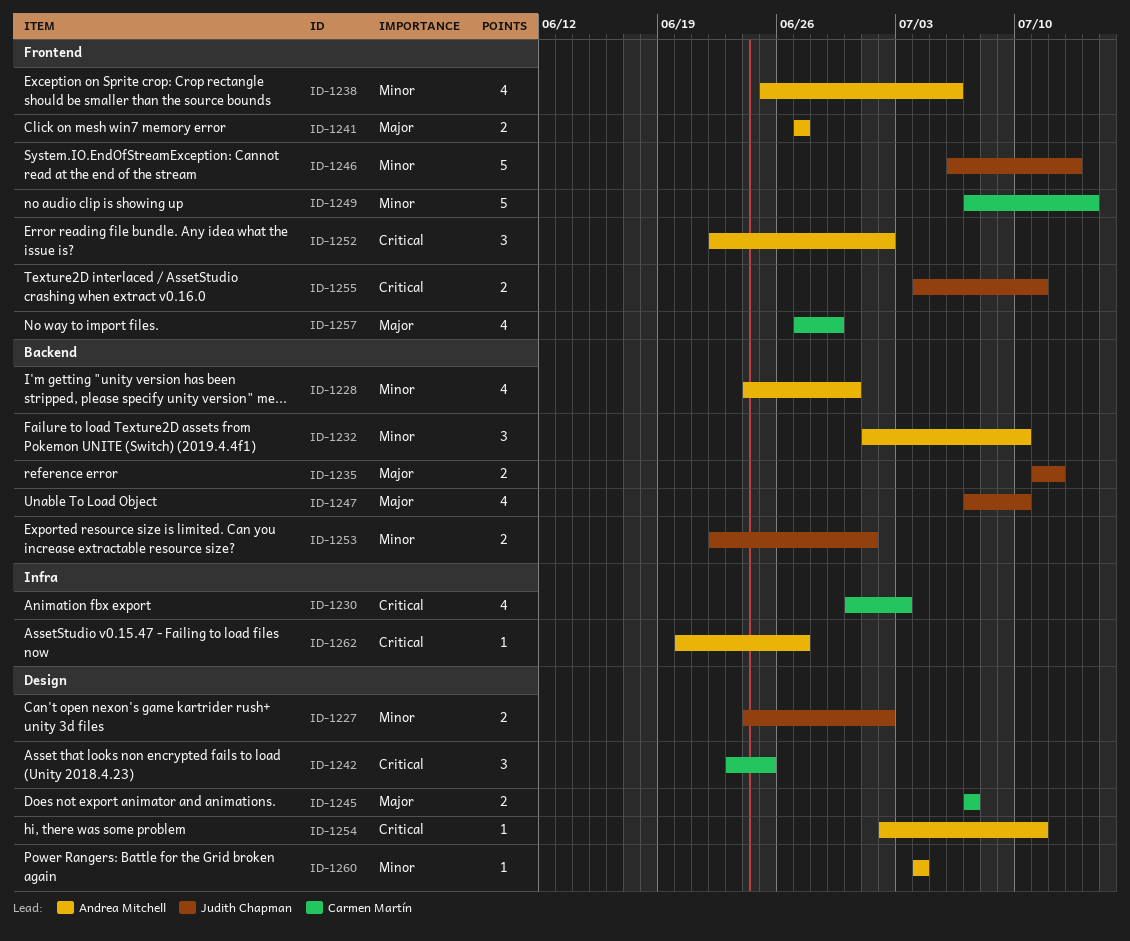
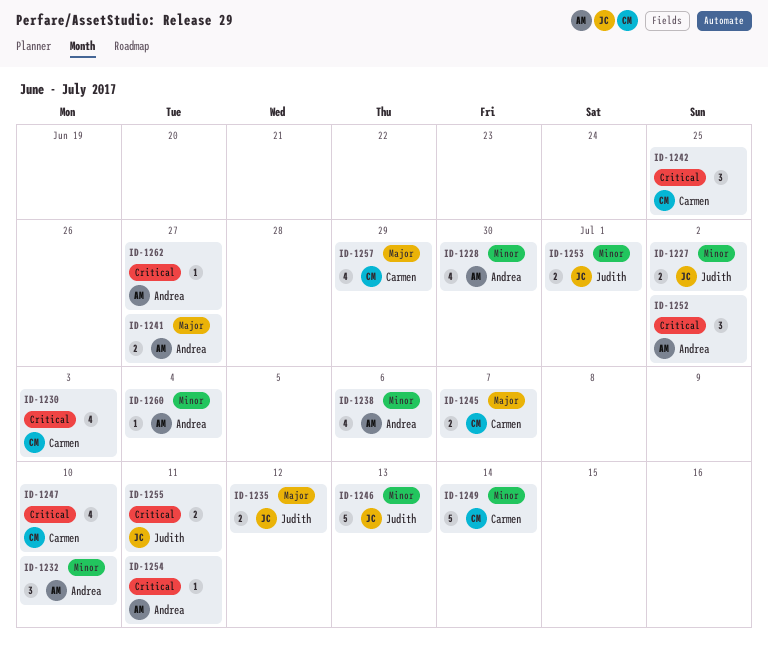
ID-1247, owner: Judith Chapman -> Carmen Martín
ID-1247, priority: Major -> Critical

